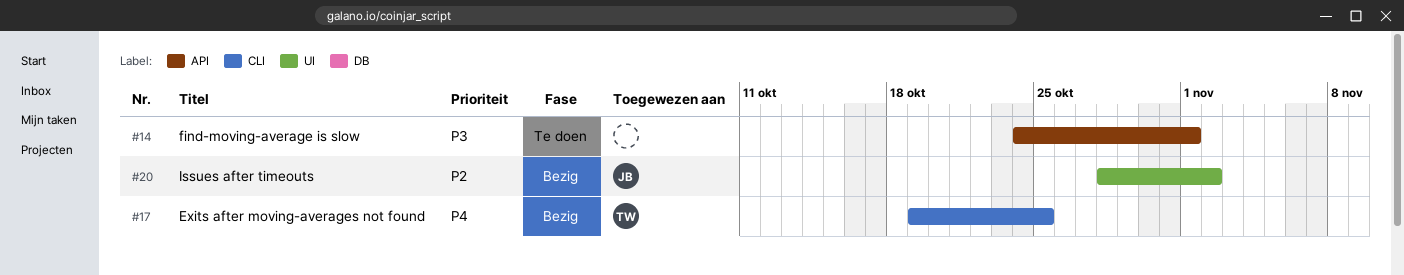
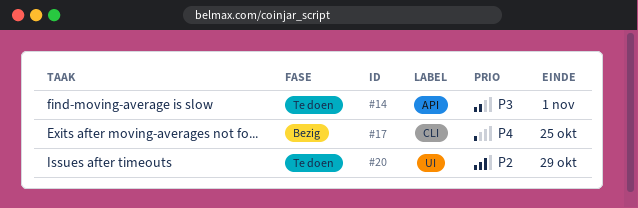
#20, status: Bezig -> Te doen
#20, due: Nov 2 -> Oct 29

